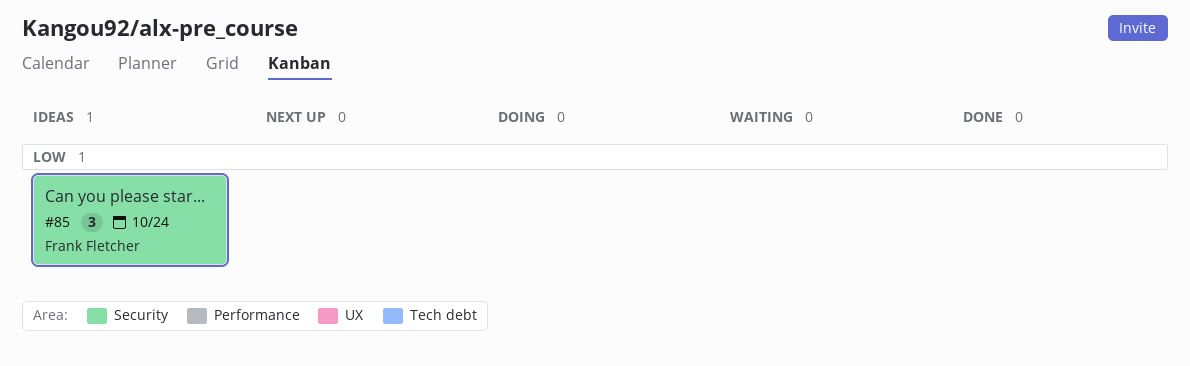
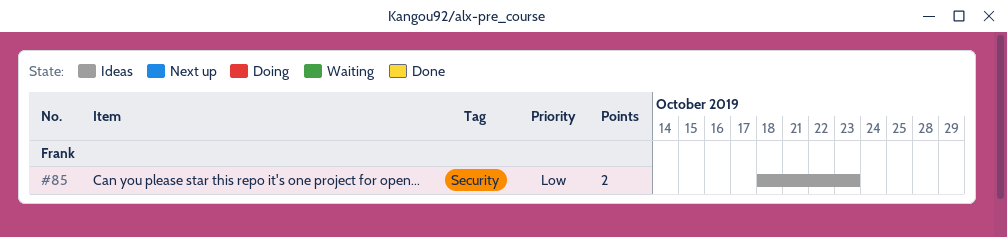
#85, estimate: 3 -> 2
#85, due: Oct 24 -> Oct 23

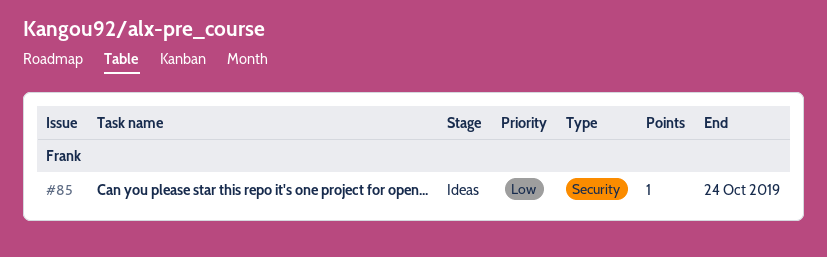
#85, estimate: 2 -> 1
#85, due: Oct 23 -> Oct 24

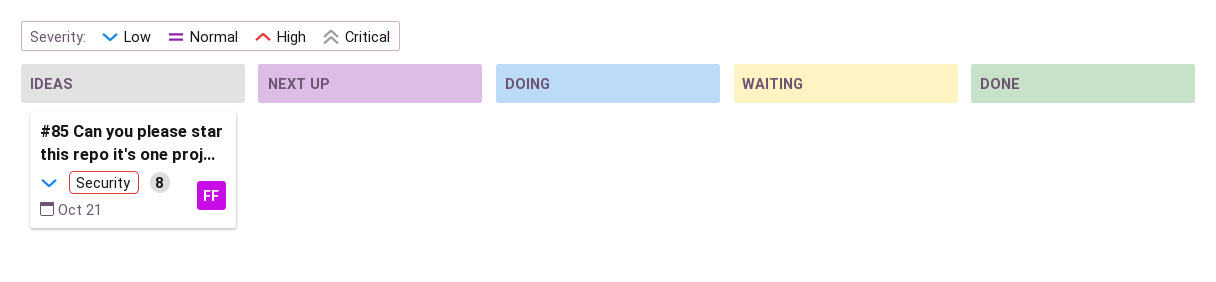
#85, estimate: 1 -> 8
#85, due: Oct 24 -> Oct 21

